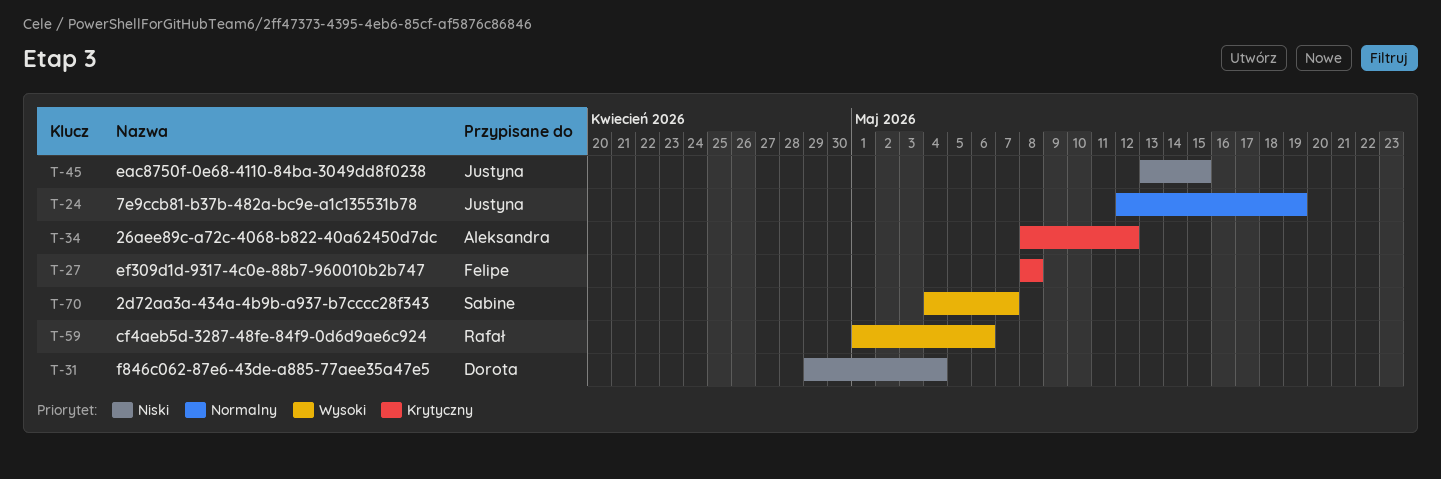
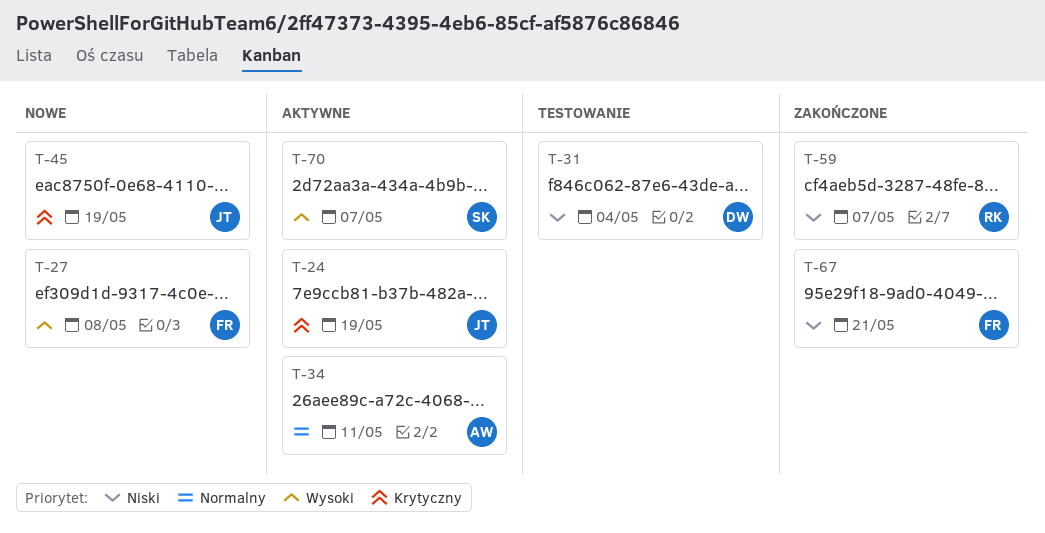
T-24, priority: Normalny -> Krytyczny
T-27, priority: Krytyczny -> Wysoki
T-34, priority: Krytyczny -> Normalny
T-34, due: May 12 -> May 11
T-45, priority: Niski -> Krytyczny
T-45, due: May 15 -> May 19
T-59, priority: Wysoki -> Niski
T-59, due: May 6 -> May 7
T-67: none -> present

